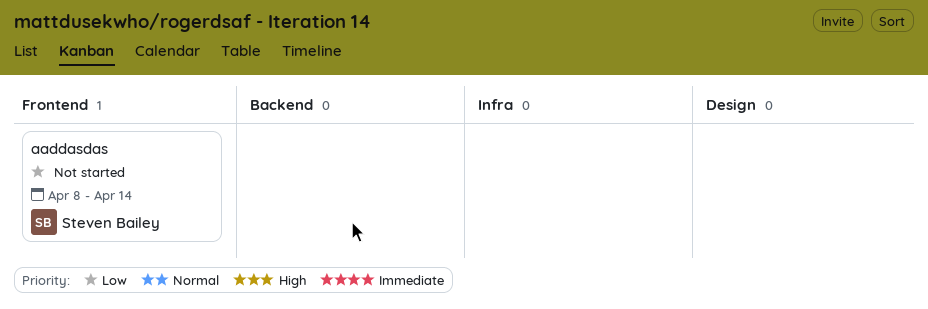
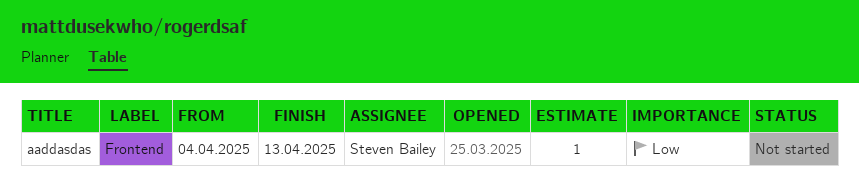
aaddasdas, start: Apr 8 -> Apr 4
aaddasdas, due: Apr 14 -> Apr 13

